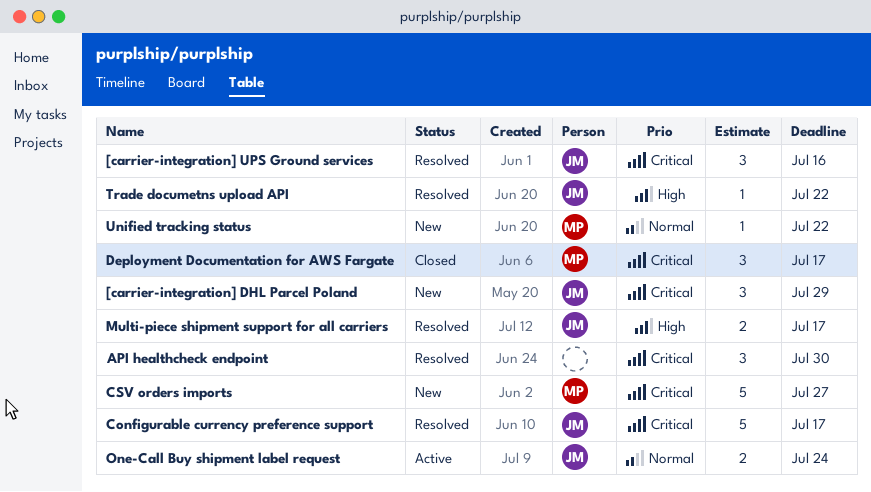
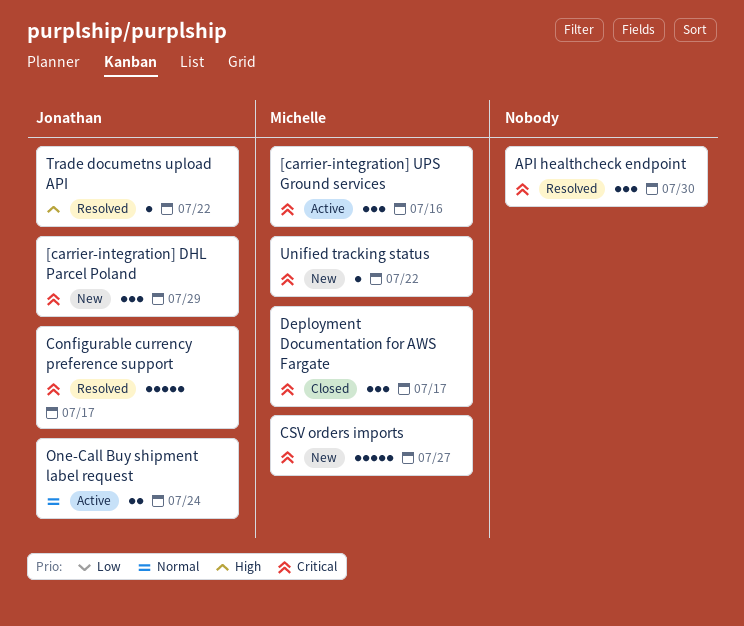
[carrier-integration] UPS Ground services, status: Resolved -> Active
[carrier-integration] UPS Ground services, owner: Jonathan -> Michelle
Multi-piece shipment support for all carriers: present -> none
Unified tracking status, priority: Normal -> Critical

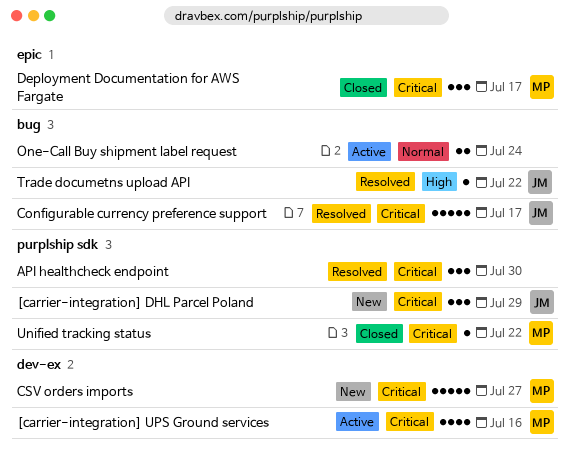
[carrier-integration] UPS Ground services, estimate: 3 -> 4
One-Call Buy shipment label request, owner: Jonathan -> none
Unified tracking status, status: New -> Closed

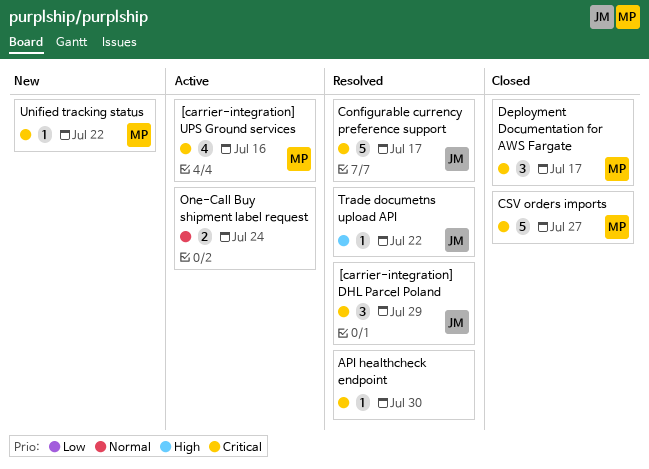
[carrier-integration] DHL Parcel Poland, status: New -> Resolved
API healthcheck endpoint, estimate: 3 -> 1
CSV orders imports, status: New -> Closed
Unified tracking status, status: Closed -> New

